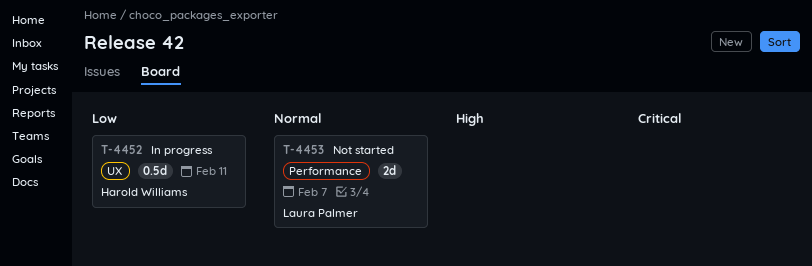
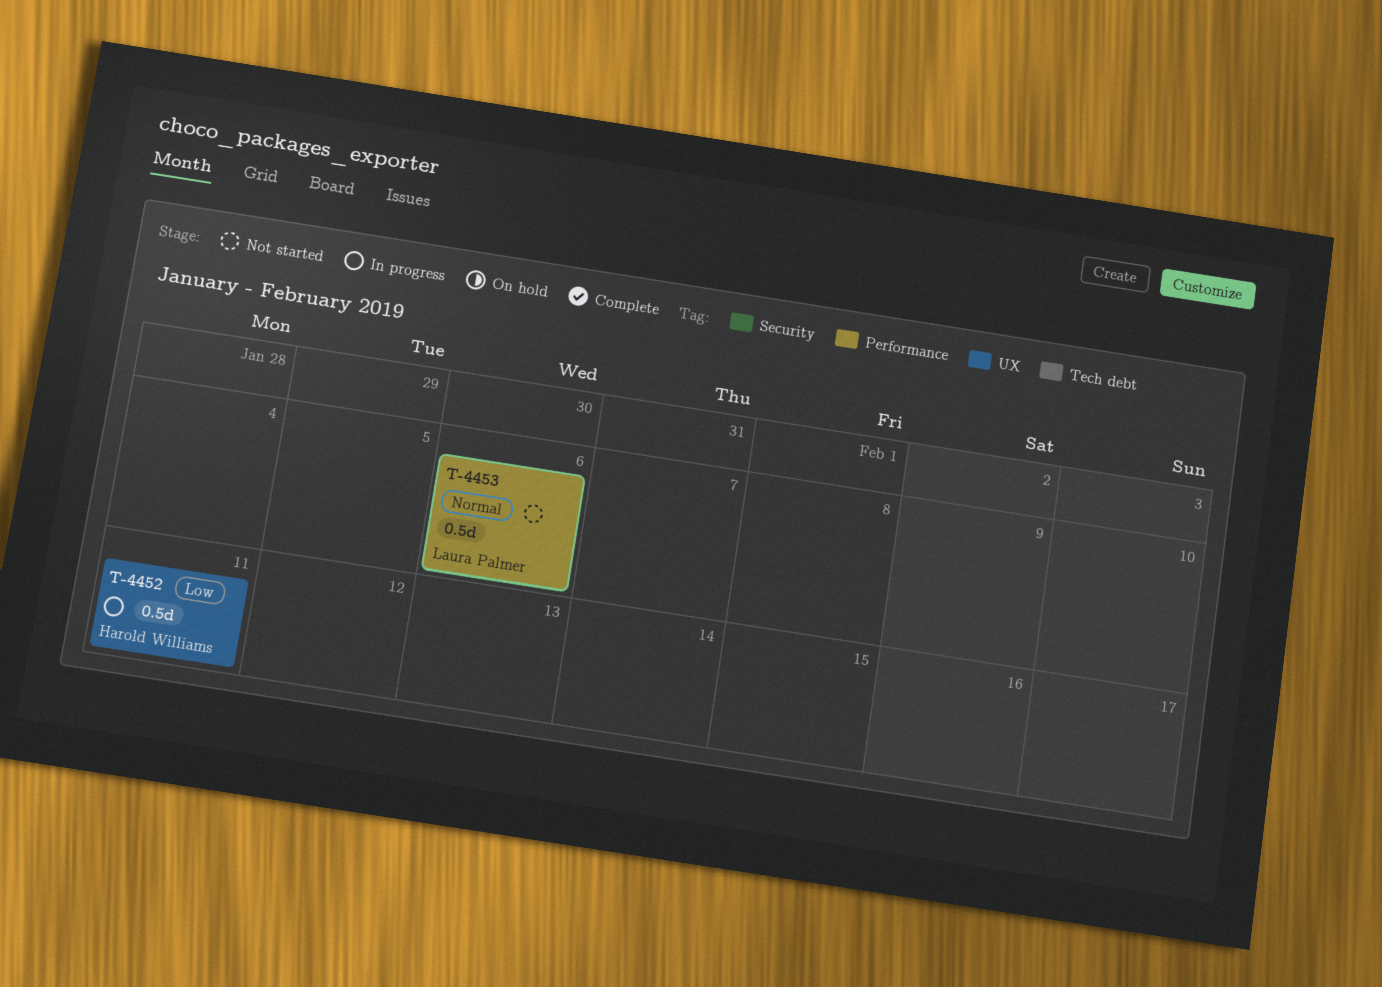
T-4453, estimate: 2d -> 0.5d
T-4453, due: Feb 7 -> Feb 6

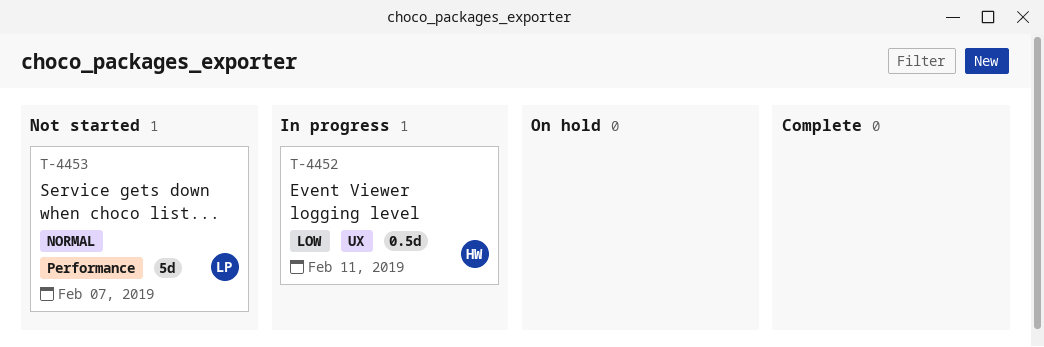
T-4453, estimate: 0.5d -> 5d
T-4453, due: Feb 6 -> Feb 7

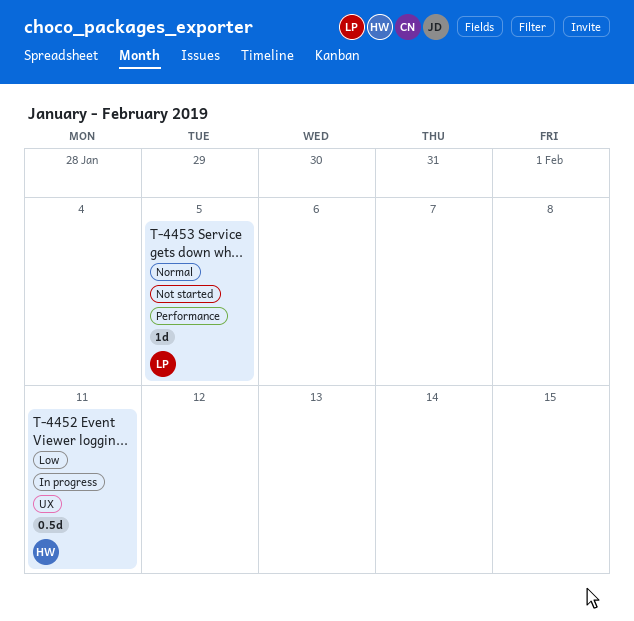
T-4453, estimate: 5d -> 1d
T-4453, due: Feb 7 -> Feb 5

